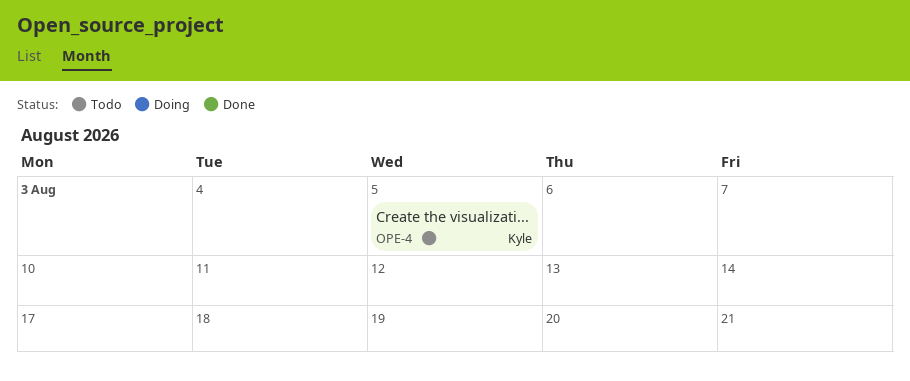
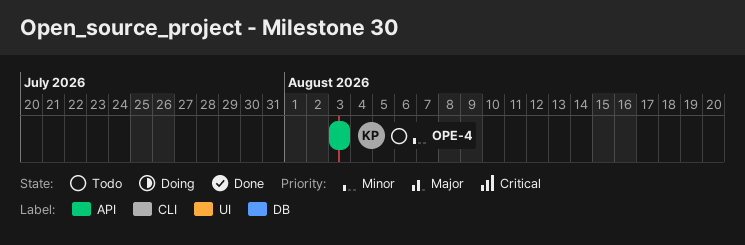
OPE-4, due: Aug 5 -> Aug 3

